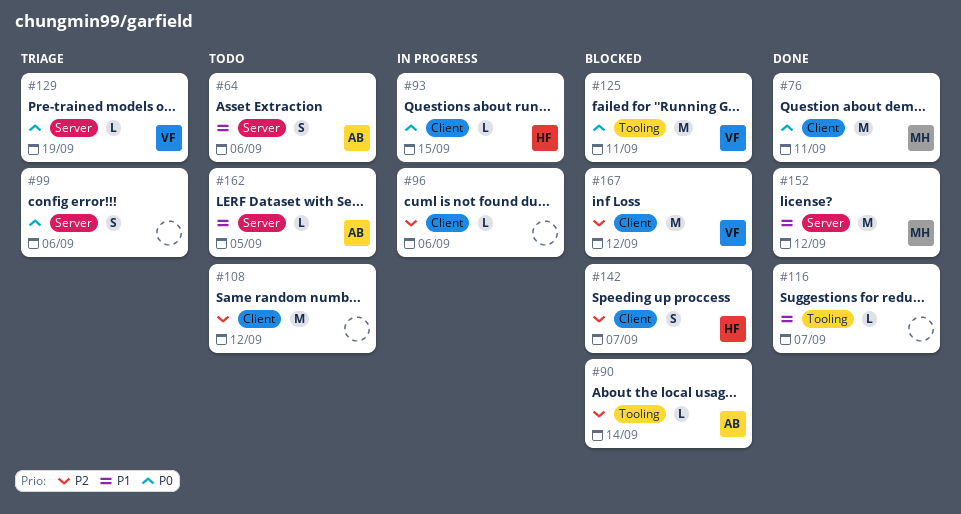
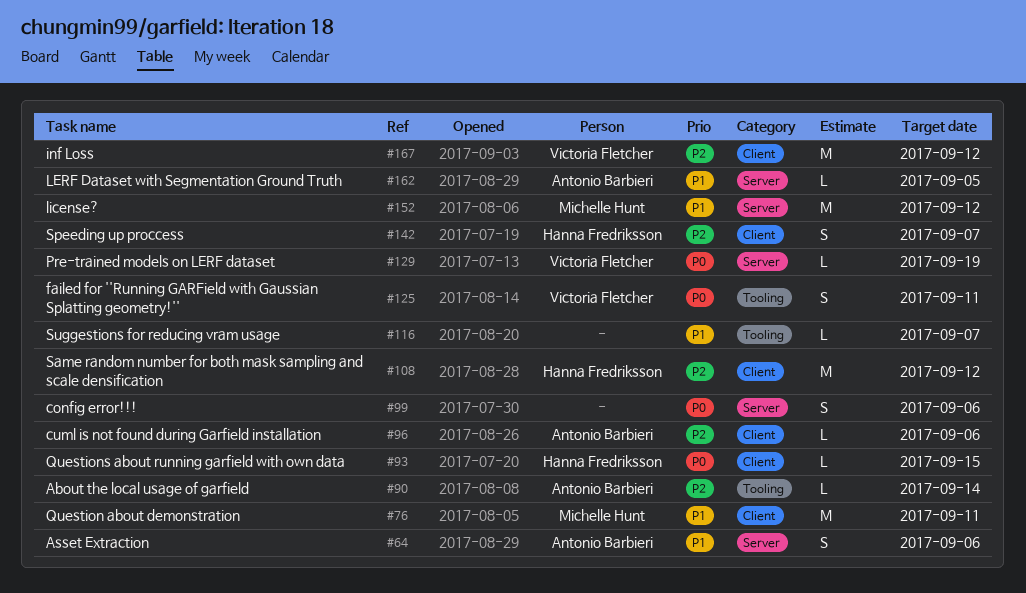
#76, priority: P0 -> P1
#96, owner: none -> Antonio Barbieri
#108, owner: none -> Hanna Fredriksson
#125, estimate: M -> S

